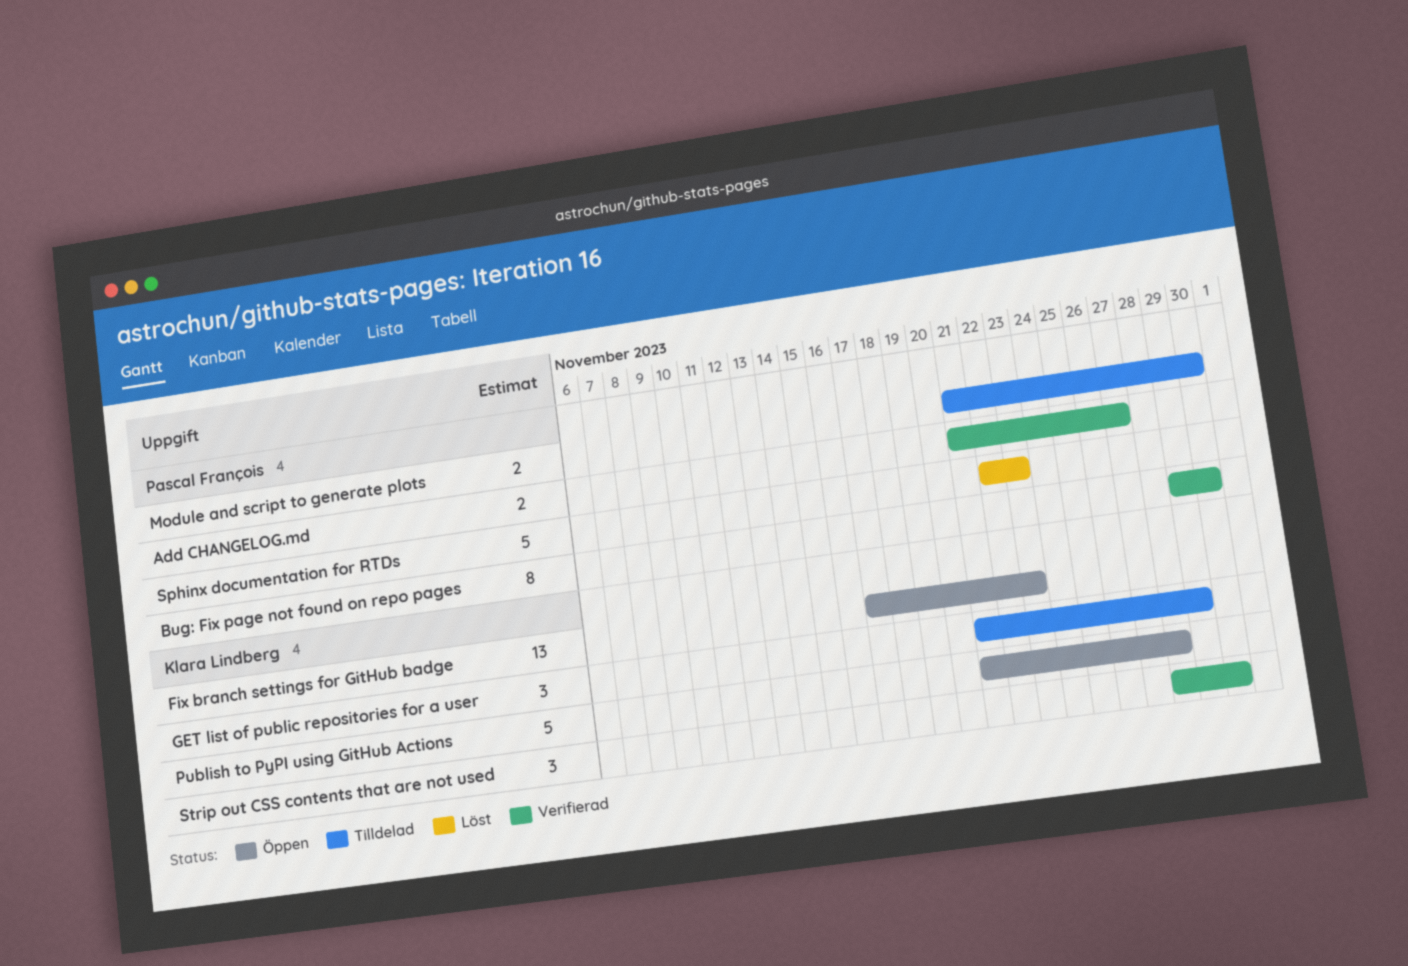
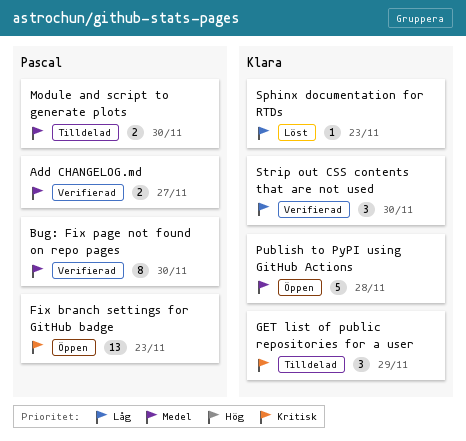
Fix branch settings for GitHub badge, owner: Klara Lindberg -> Pascal François
Sphinx documentation for RTDs, owner: Pascal François -> Klara Lindberg
Sphinx documentation for RTDs, estimate: 5 -> 1

